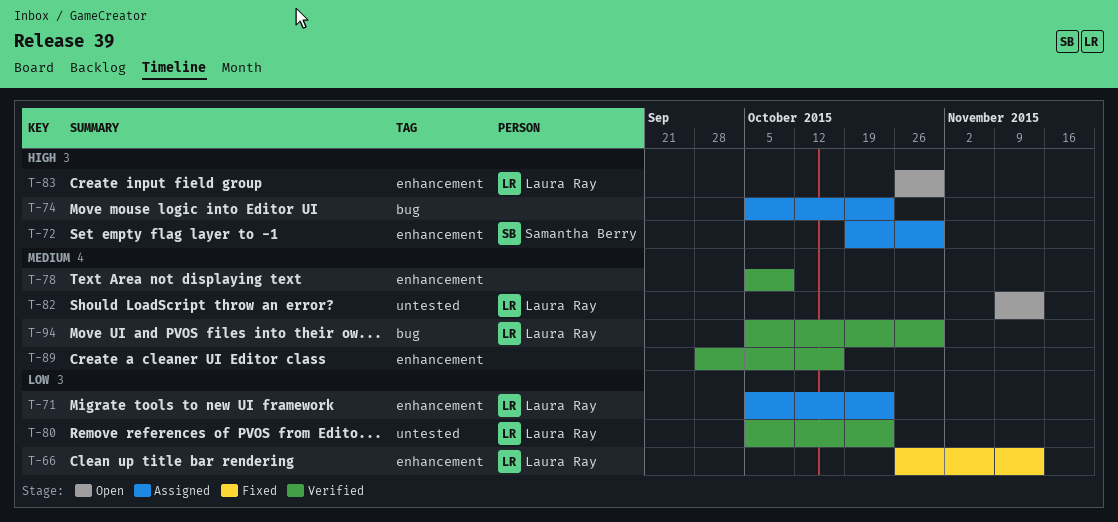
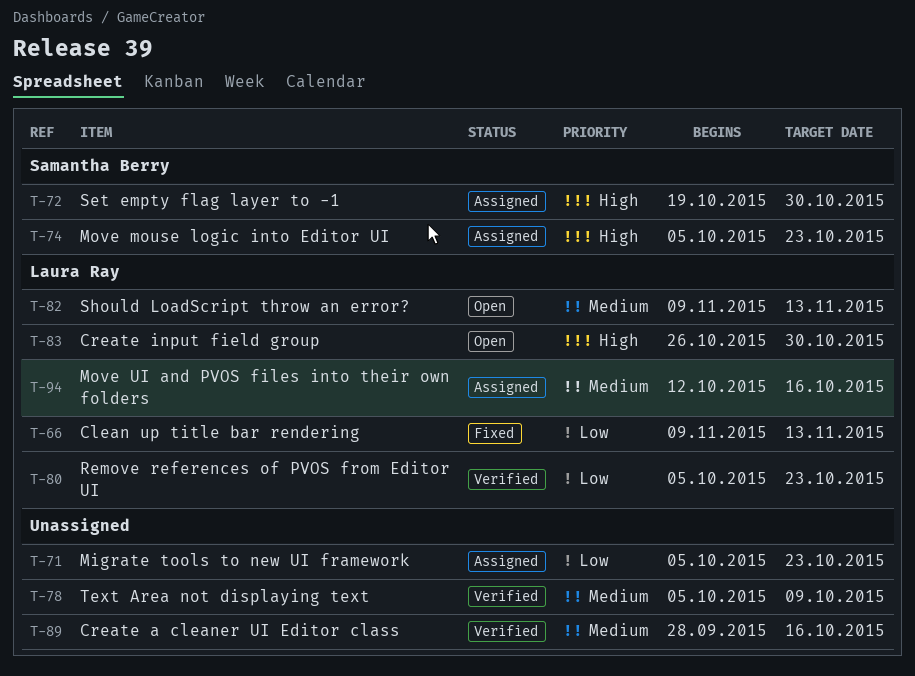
T-66, start: Oct 26 -> Nov 9
T-71, owner: Laura Ray -> none
T-74, owner: none -> Samantha Berry
T-94, status: Verified -> Assigned
T-94, start: Oct 5 -> Oct 12
T-94, due: Oct 30 -> Oct 16

